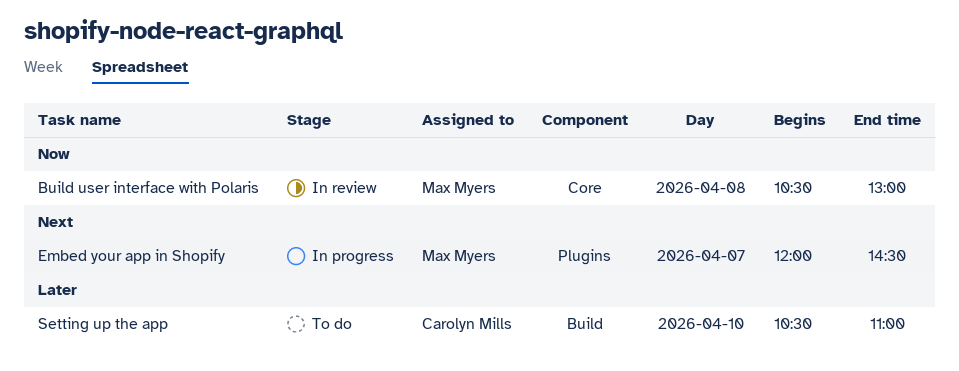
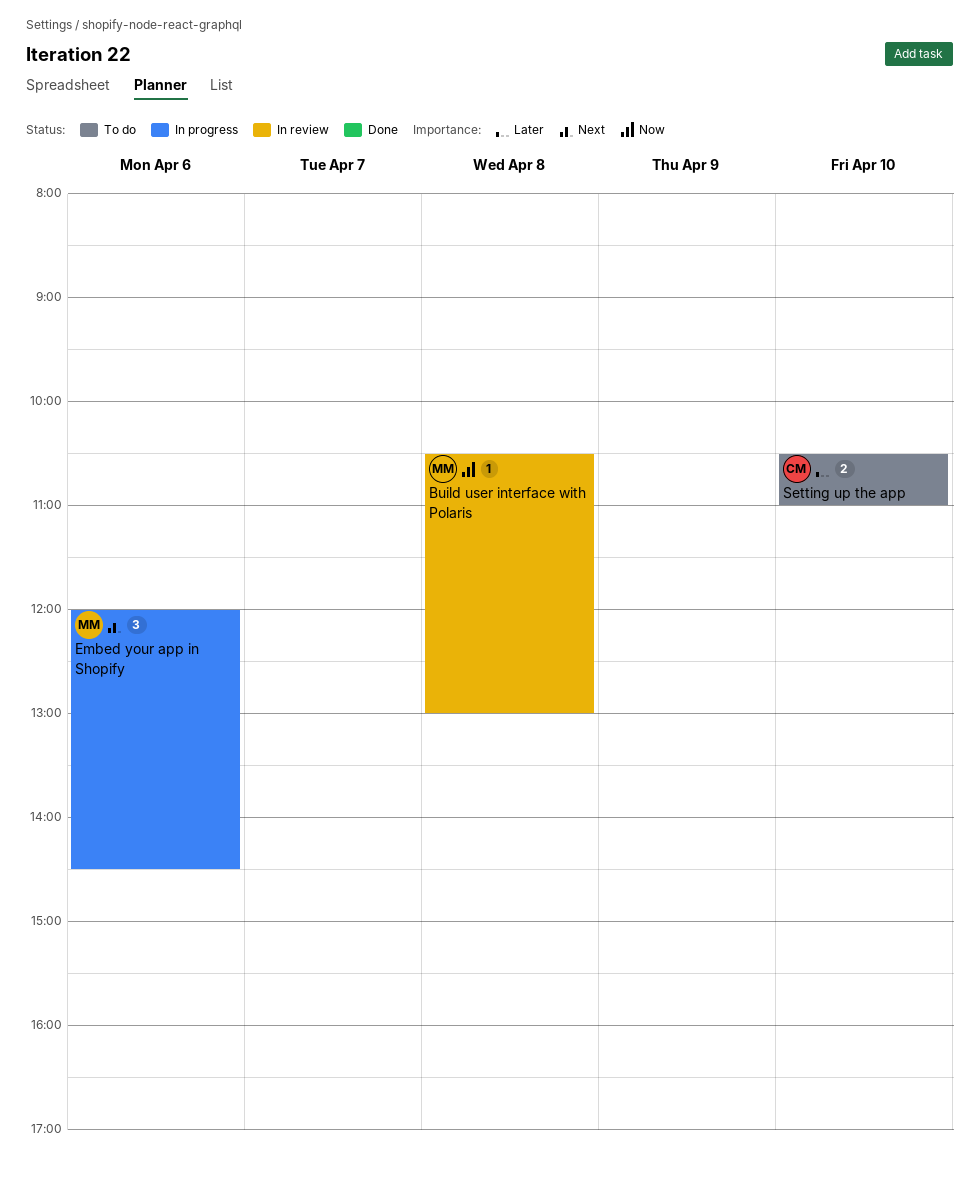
Embed your app in Shopify, day: Apr 7 -> Apr 6

